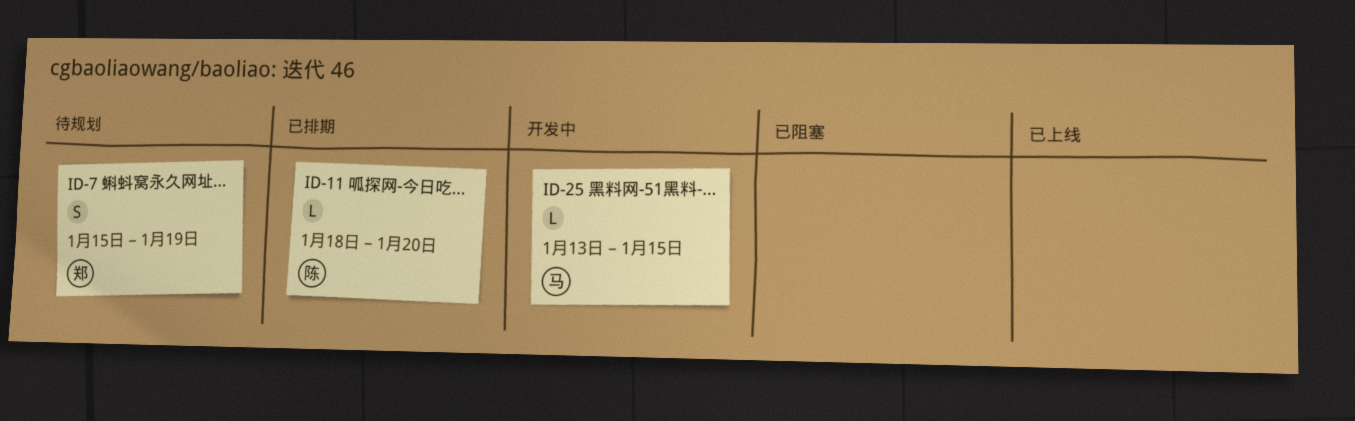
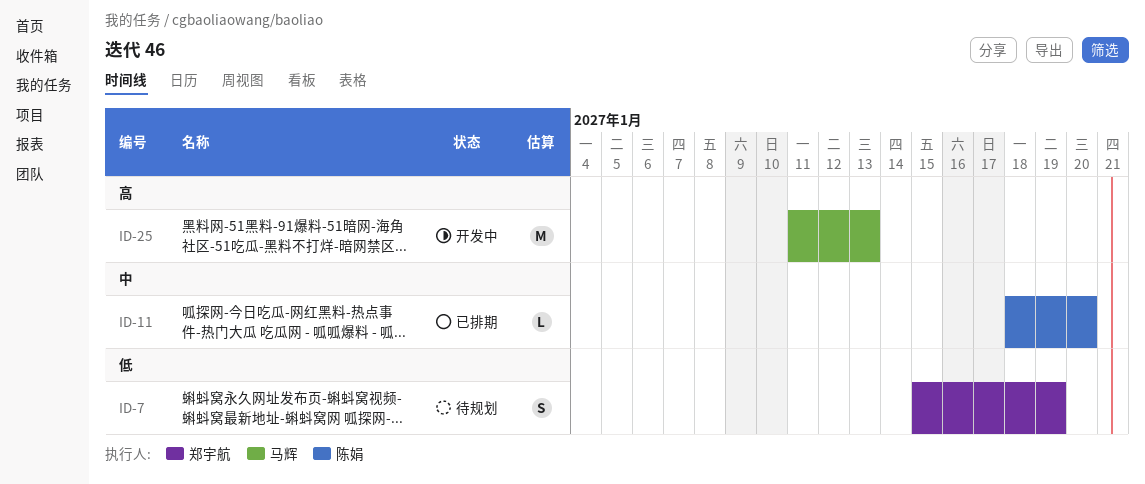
ID-25, estimate: L -> M
ID-25, start: Jan 13 -> Jan 11
ID-25, due: Jan 15 -> Jan 13

